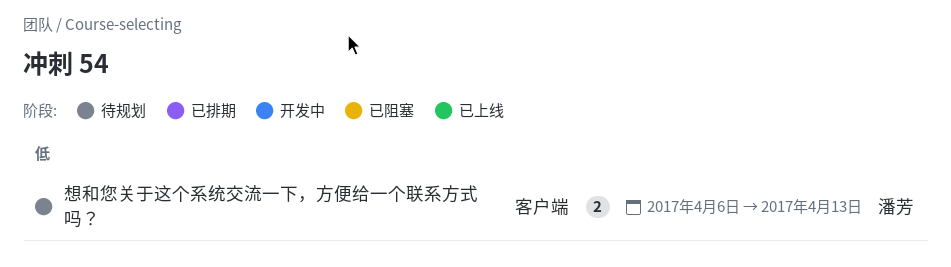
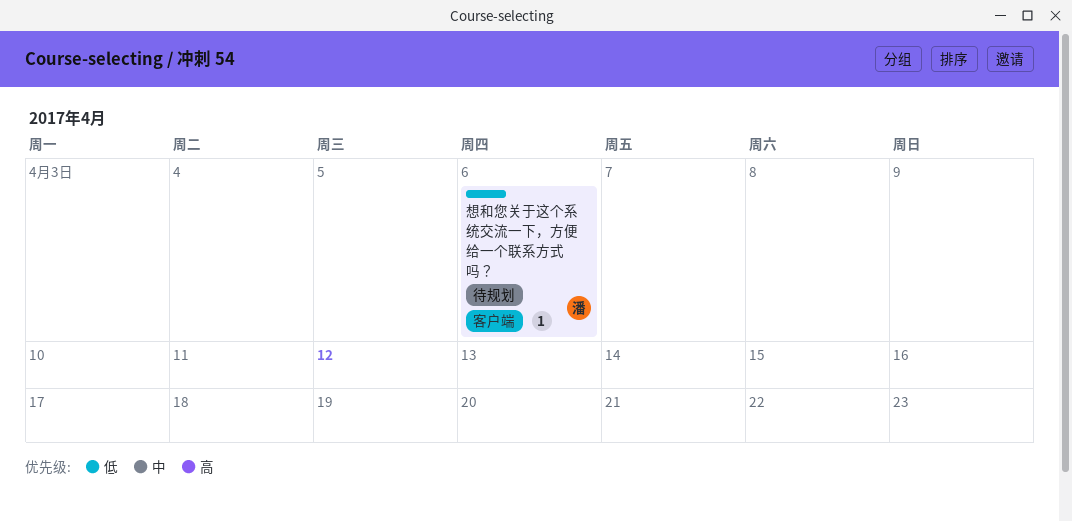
想和您关于这个系统交流一下，方便给一个联系方式吗？, estimate: 2 -> 1
想和您关于这个系统交流一下，方便给一个联系方式吗？, due: Apr 13 -> Apr 6

